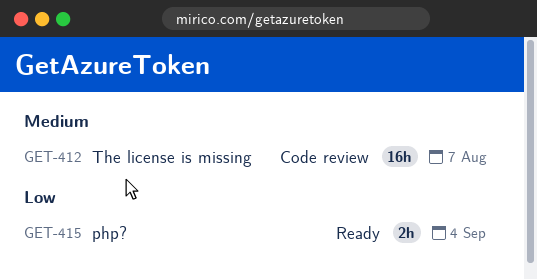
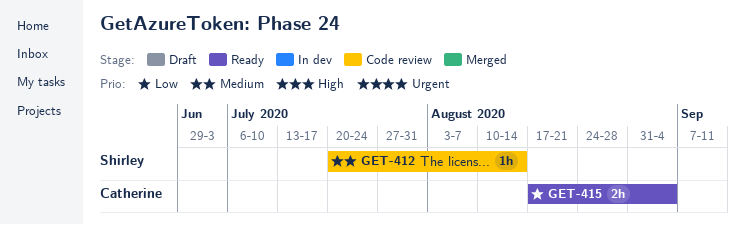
GET-412, estimate: 16h -> 1h
GET-412, due: Aug 7 -> Aug 14

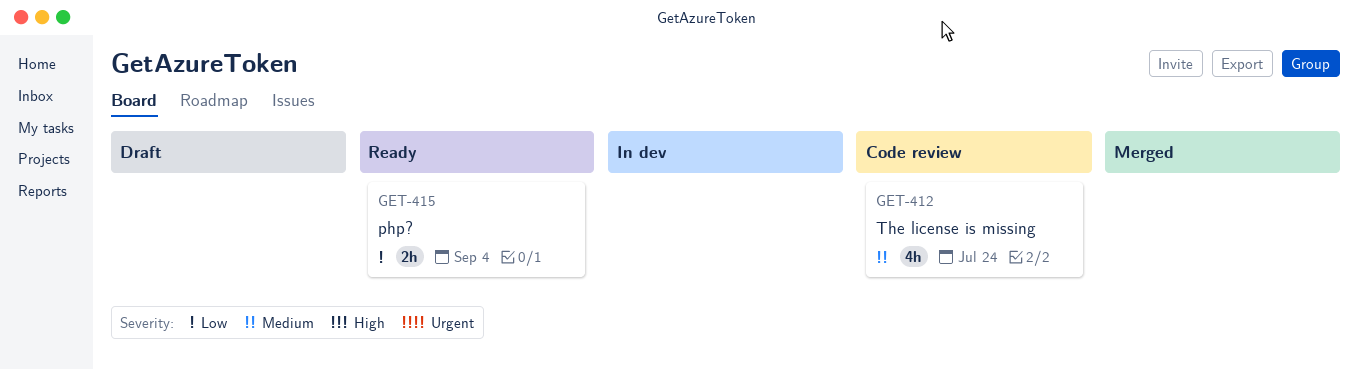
GET-412, estimate: 1h -> 4h
GET-412, due: Aug 14 -> Jul 24

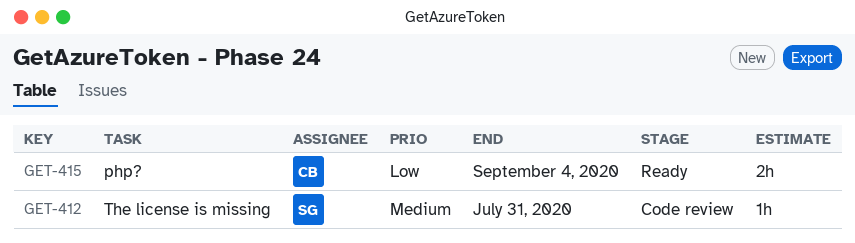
GET-412, estimate: 4h -> 1h
GET-412, due: Jul 24 -> Jul 31

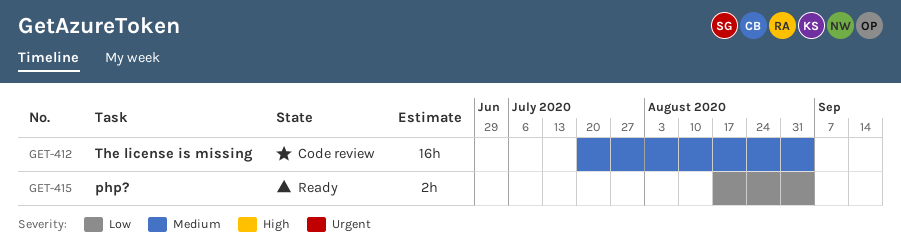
GET-412, estimate: 1h -> 16h
GET-412, due: Jul 31 -> Sep 4

